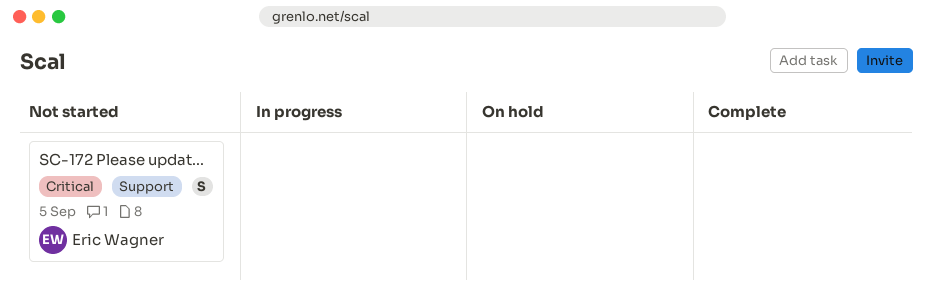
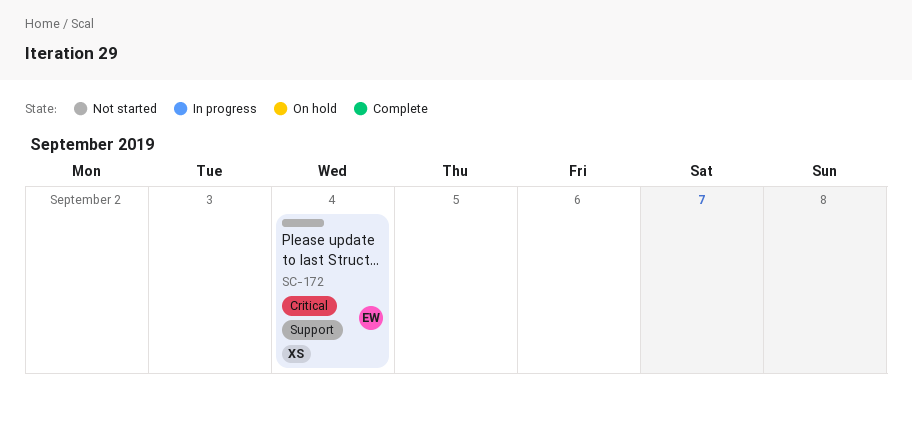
SC-172, estimate: S -> XS
SC-172, due: Sep 5 -> Sep 4

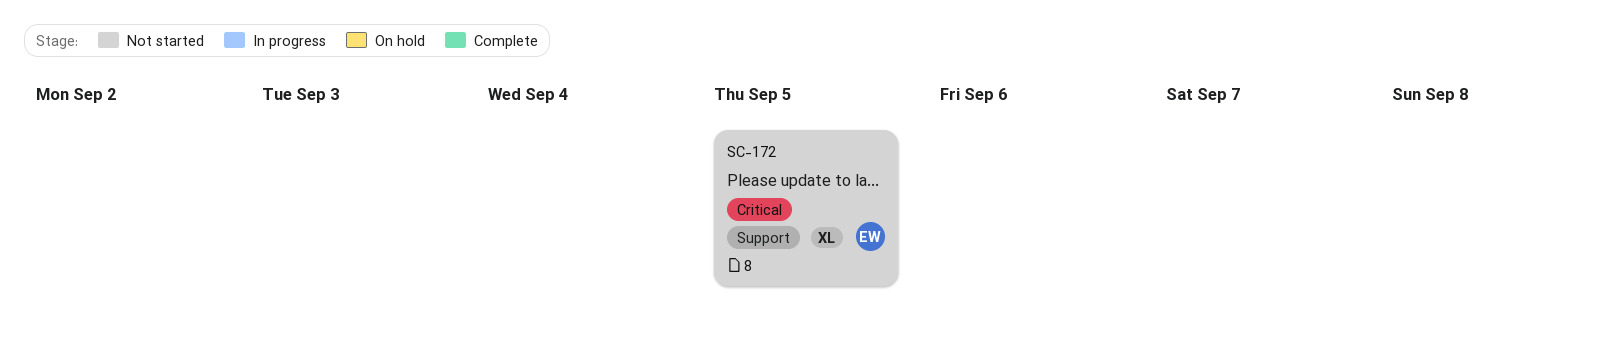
SC-172, estimate: XS -> XL
SC-172, due: Sep 4 -> Sep 5

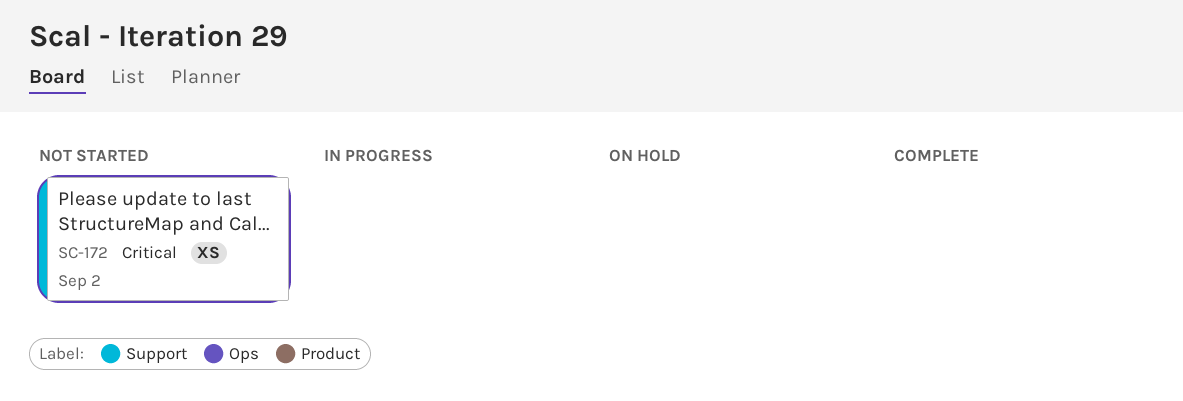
SC-172, estimate: XL -> XS
SC-172, due: Sep 5 -> Sep 2

